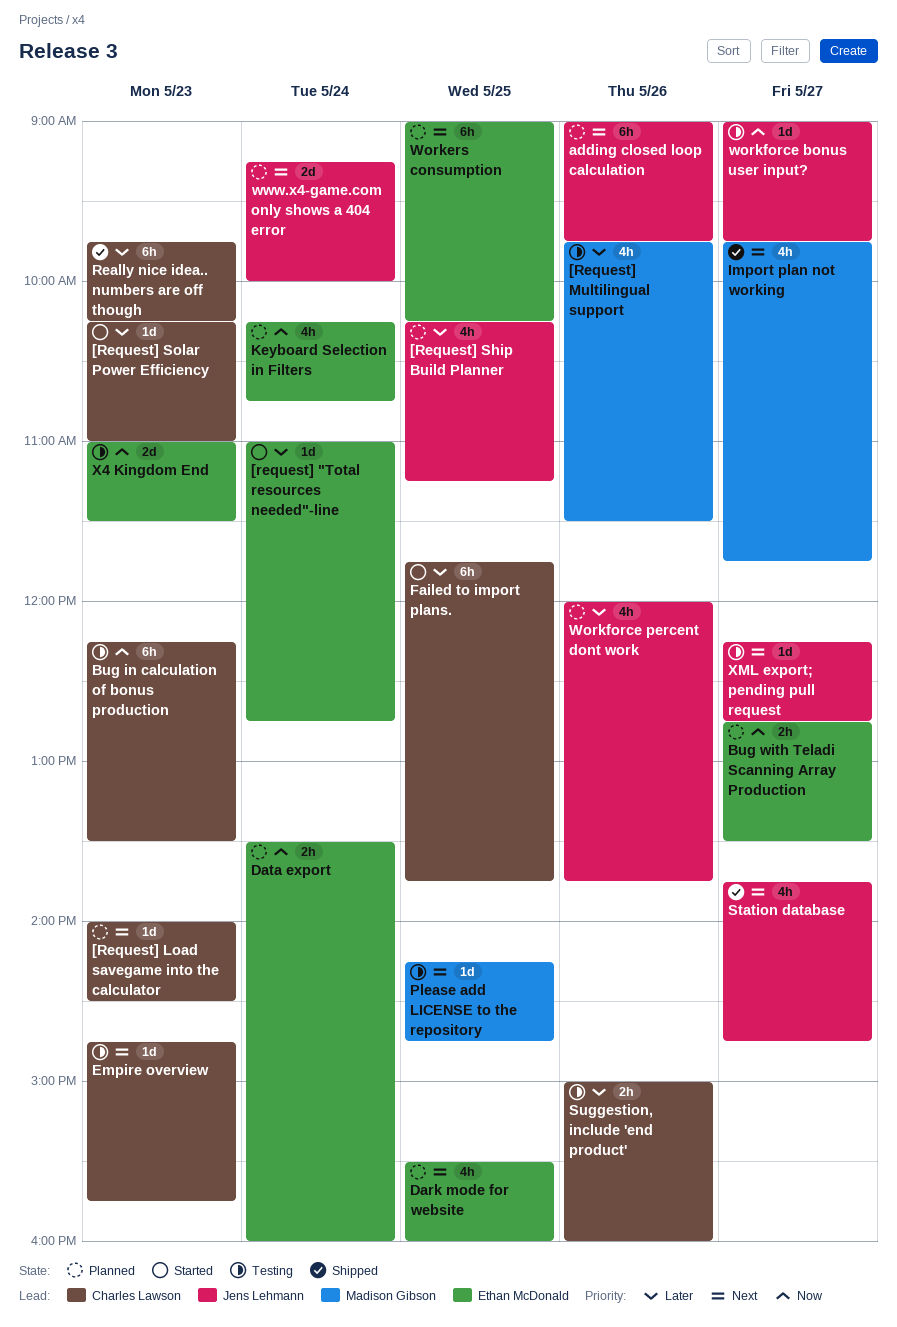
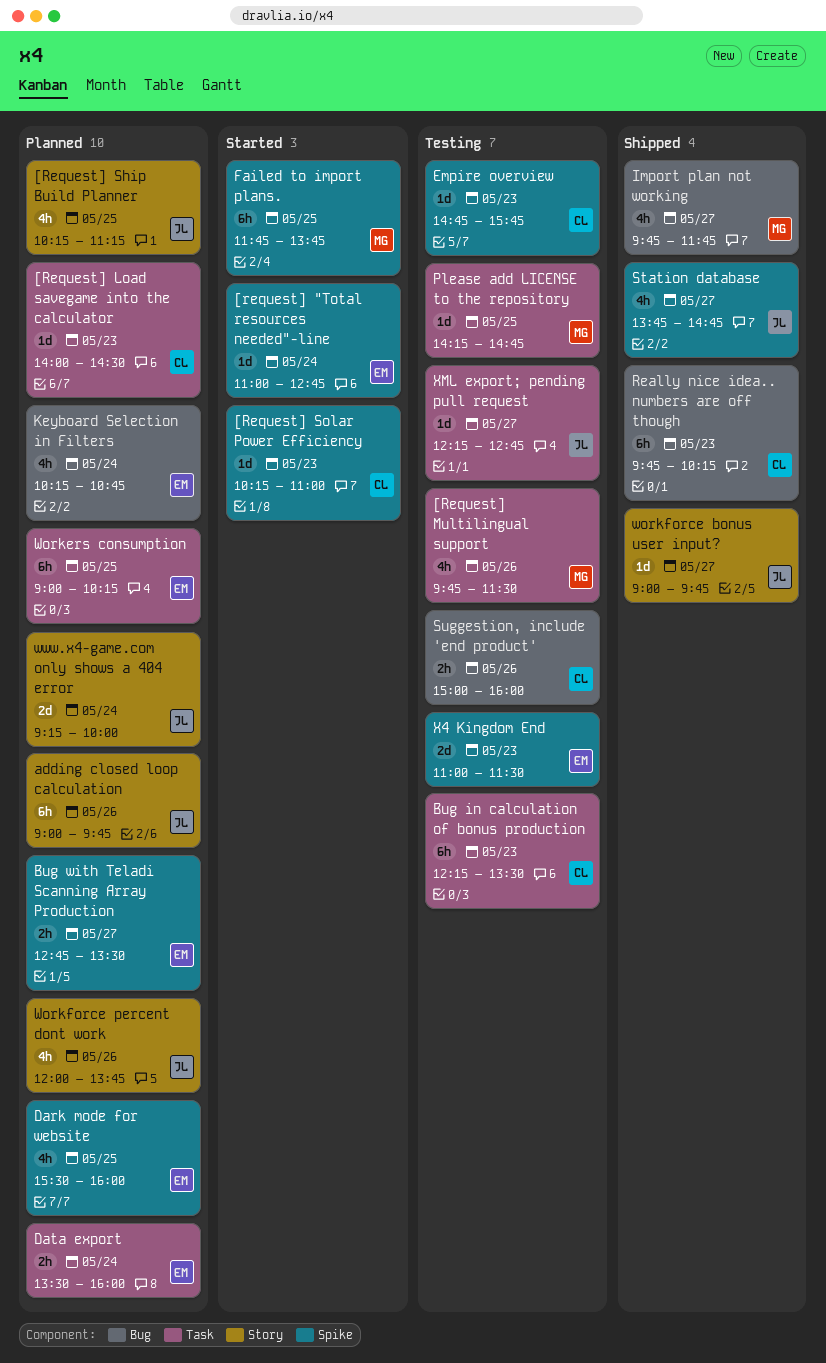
Failed to import plans., owner: Charles Lawson -> Madison Gibson
workforce bonus user input?, status: Testing -> Shipped

